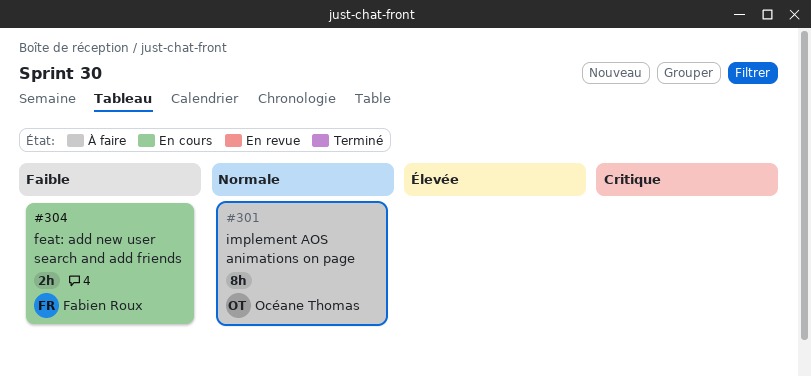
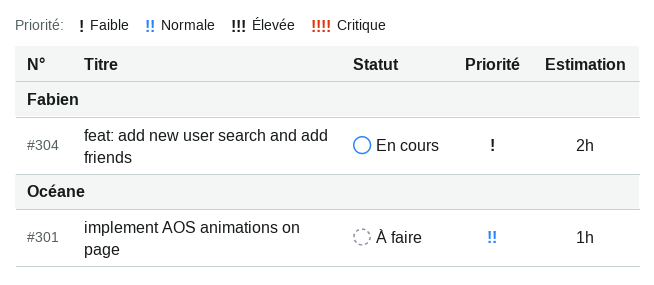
#301, estimate: 8h -> 1h

